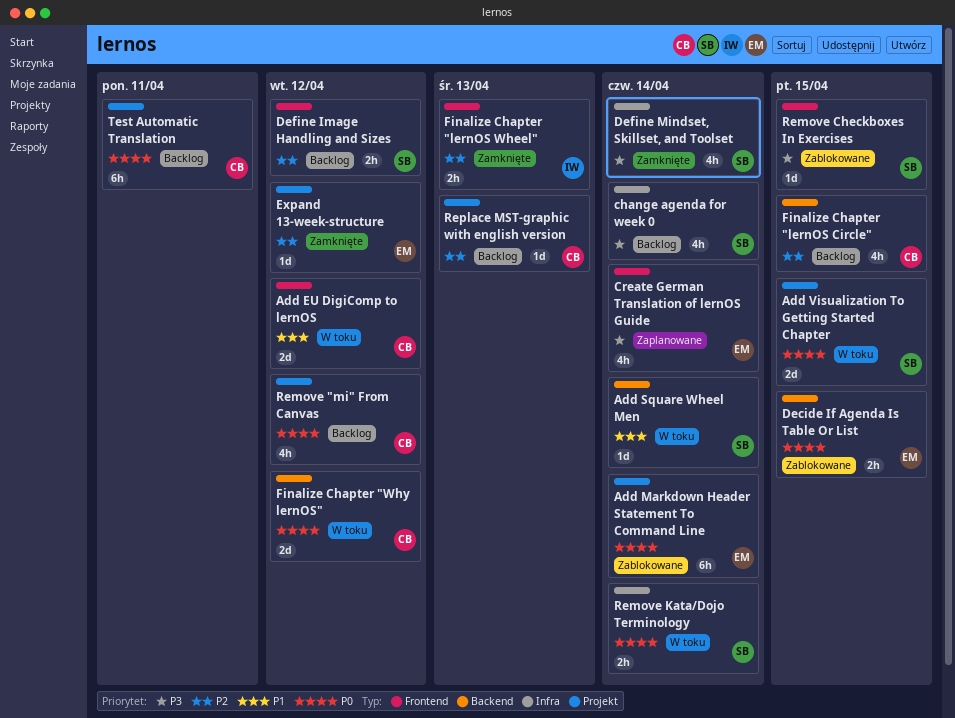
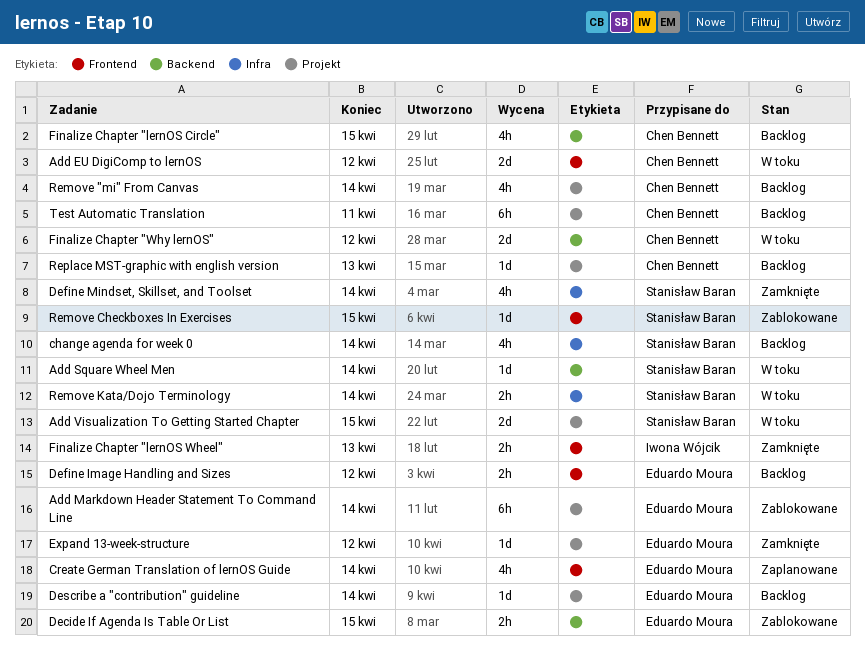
Define Image Handling and Sizes, owner: Stanisław Baran -> Eduardo Moura
Describe a "contribution" guideline: none -> present
Remove "mi" From Canvas, due: Apr 12 -> Apr 14

